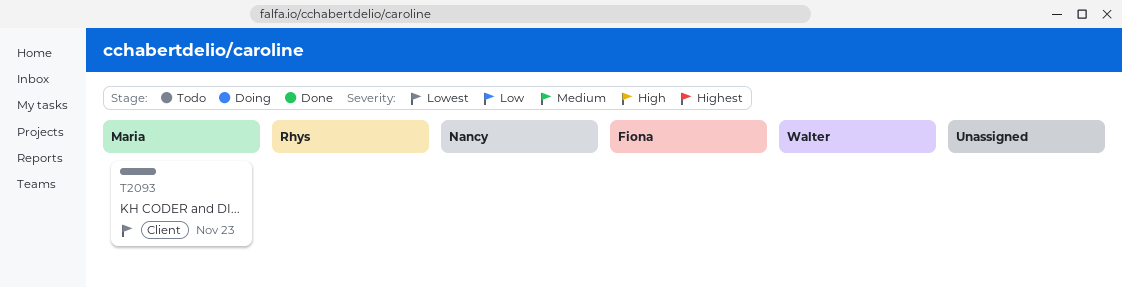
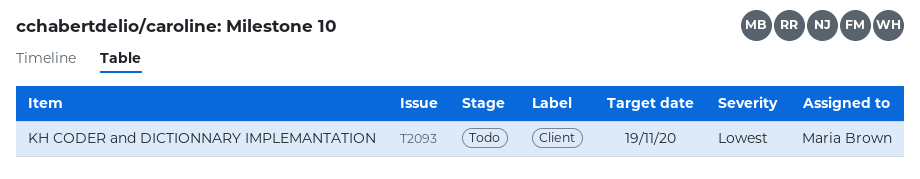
T2093, due: Nov 23 -> Nov 19

